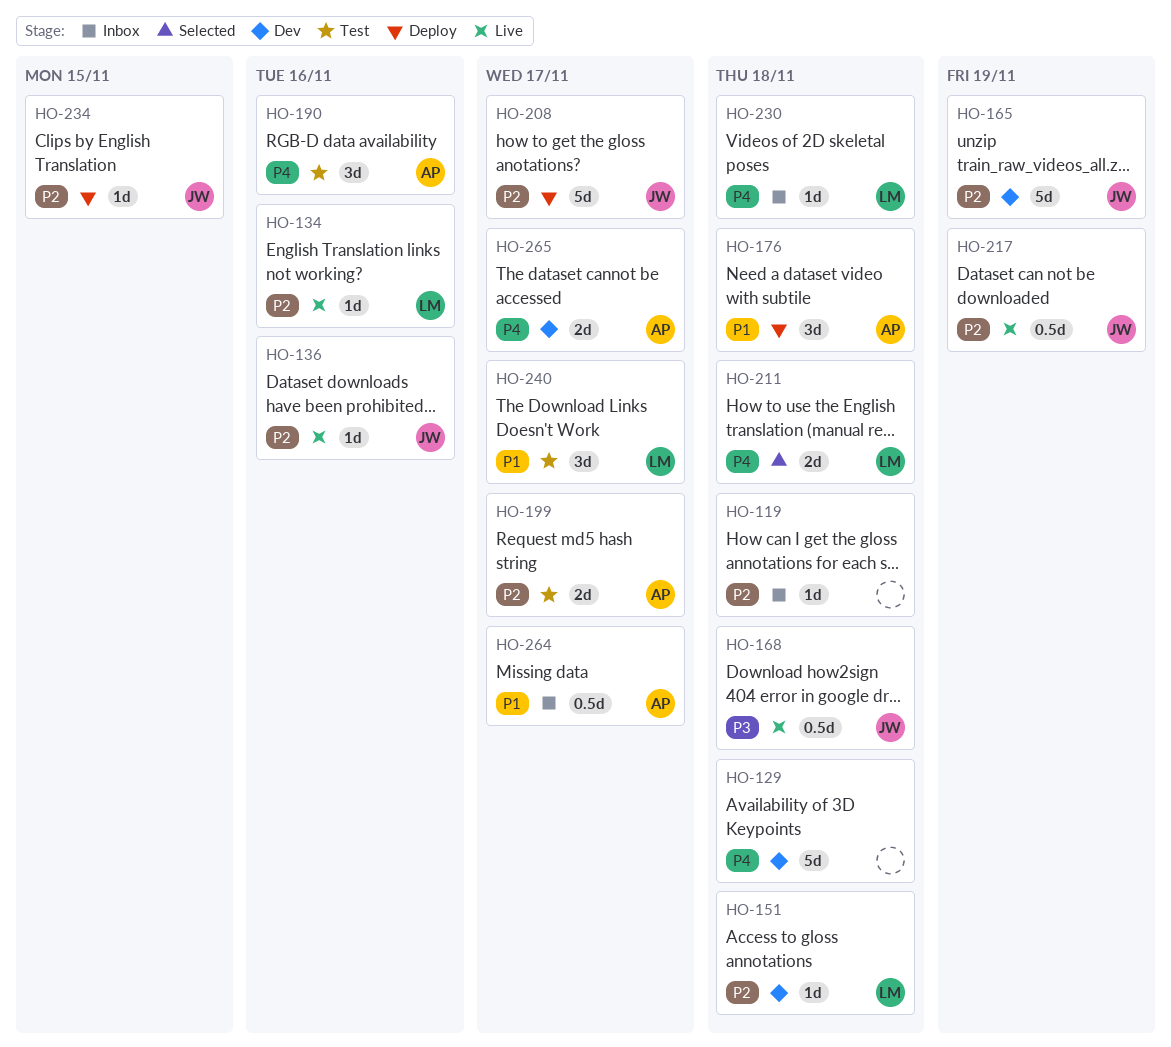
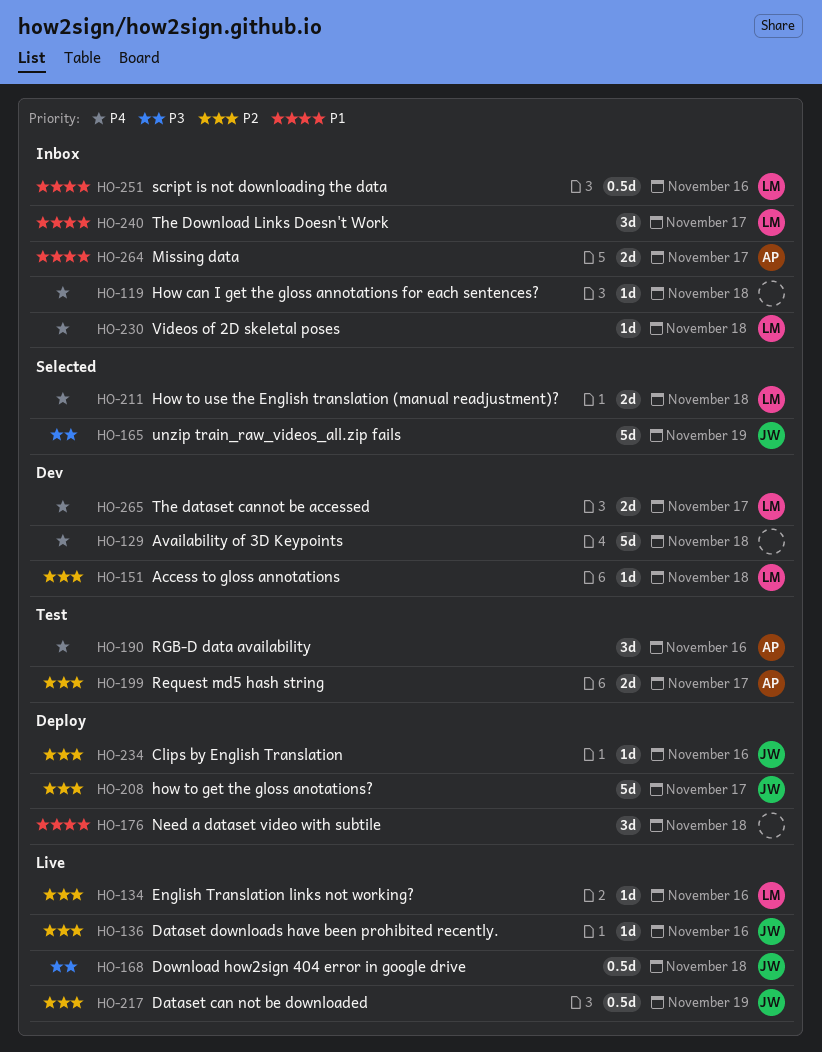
HO-119, priority: P2 -> P4
HO-165, status: Dev -> Selected
HO-165, priority: P2 -> P3
HO-176, owner: AP -> none
HO-234, due: Nov 15 -> Nov 16
HO-240, status: Test -> Inbox
HO-251: none -> present
HO-264, estimate: 0.5d -> 2d
HO-265, owner: AP -> LM

